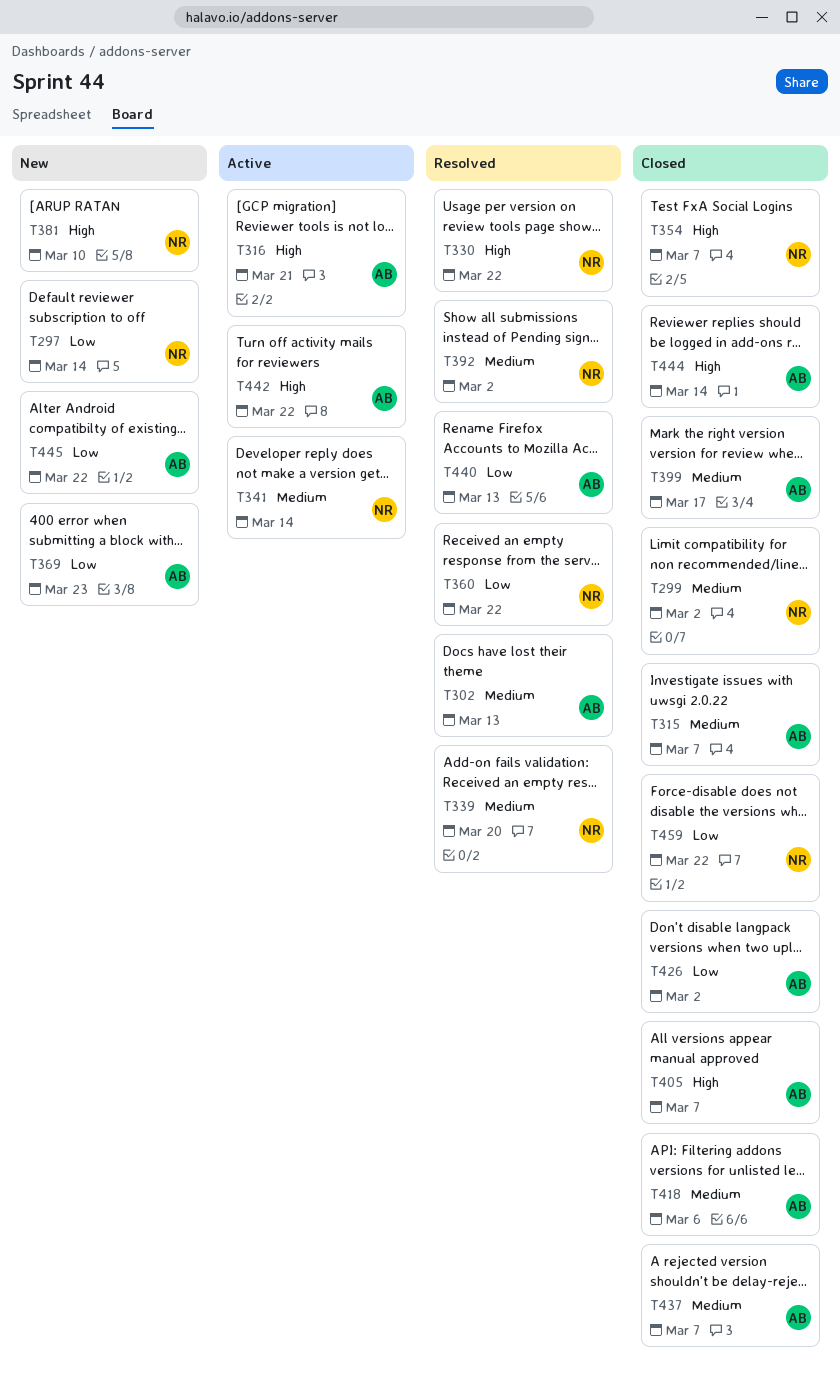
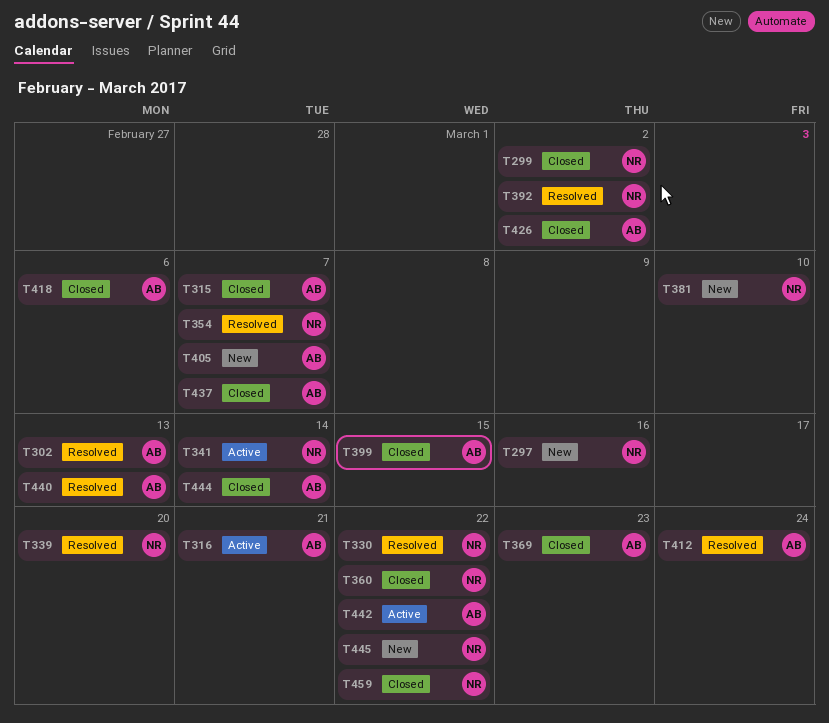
T297, due: Mar 14 -> Mar 16
T354, status: Closed -> Resolved
T360, status: Resolved -> Closed
T369, status: New -> Closed
T399, due: Mar 17 -> Mar 15
T405, status: Closed -> New
T412: none -> present
T445, owner: AB -> NR

